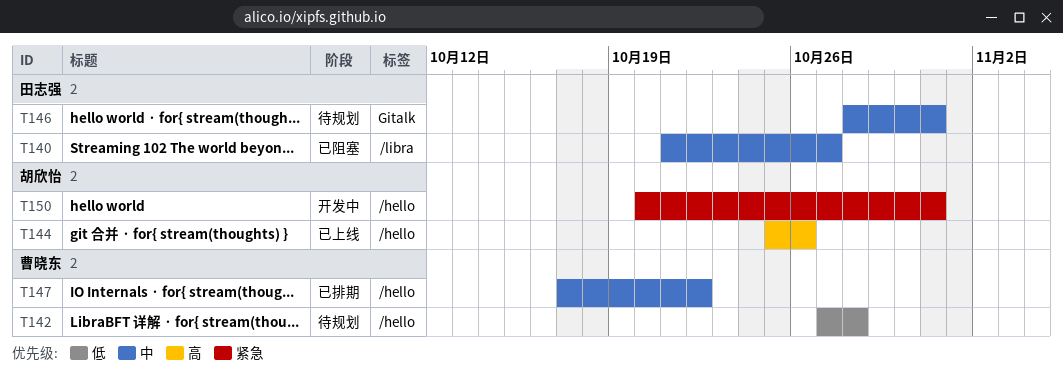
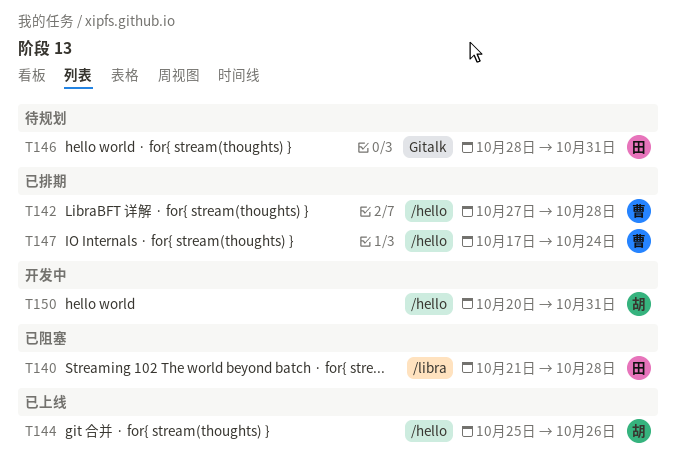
T140, due: Oct 27 -> Oct 28
T142, status: 待规划 -> 已排期
T147, due: Oct 22 -> Oct 24

